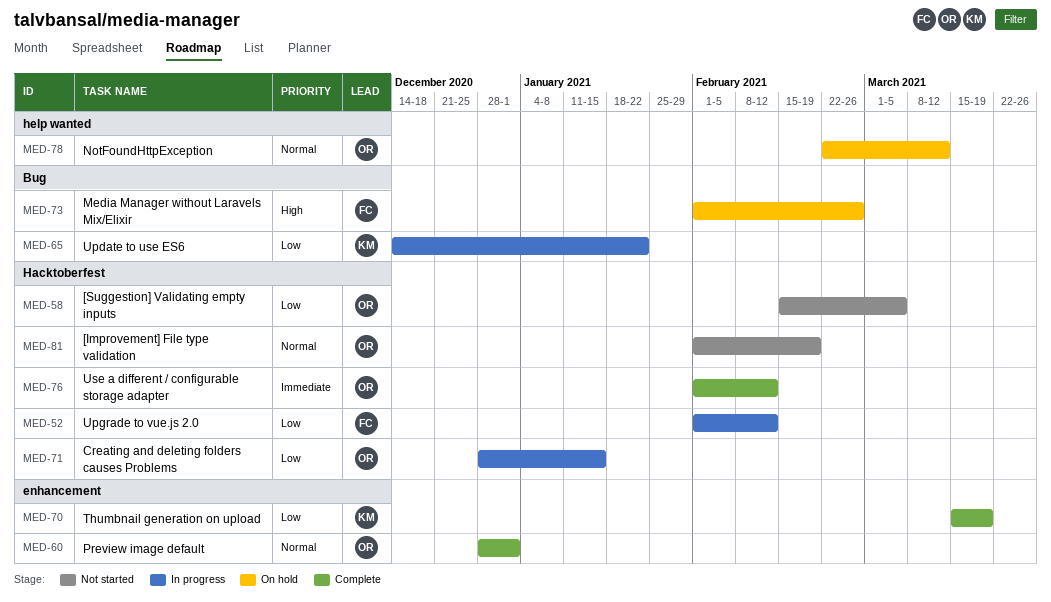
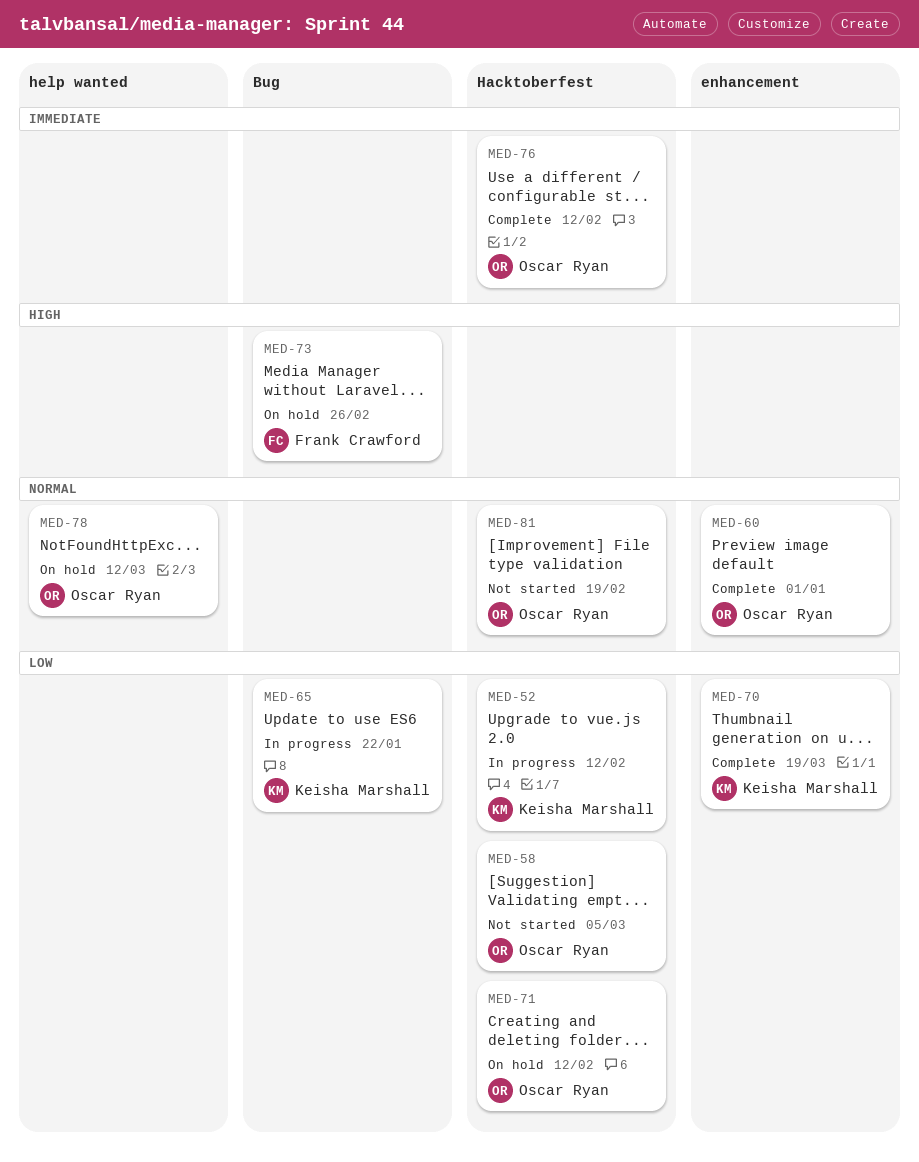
MED-52, owner: Frank Crawford -> Keisha Marshall
MED-71, status: In progress -> On hold
MED-71, due: Jan 15 -> Feb 12

